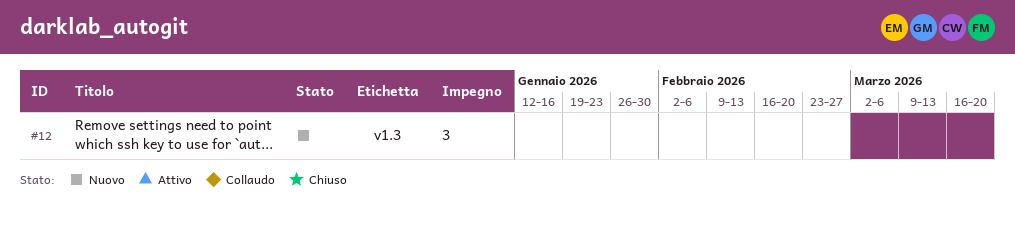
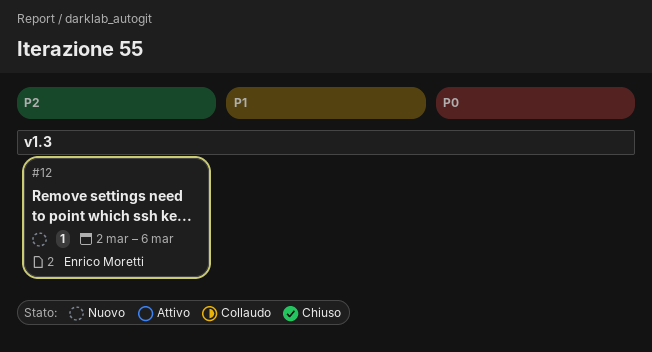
#12, estimate: 3 -> 1
#12, due: Mar 20 -> Mar 6

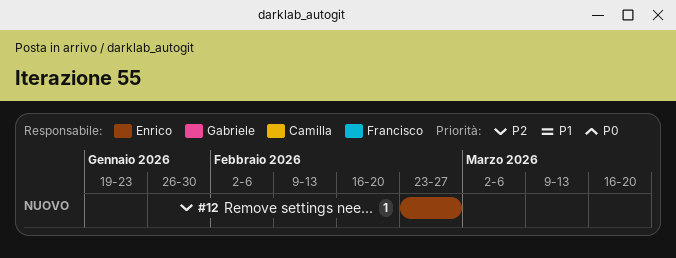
#12, start: Mar 2 -> Feb 23
#12, due: Mar 6 -> Feb 27

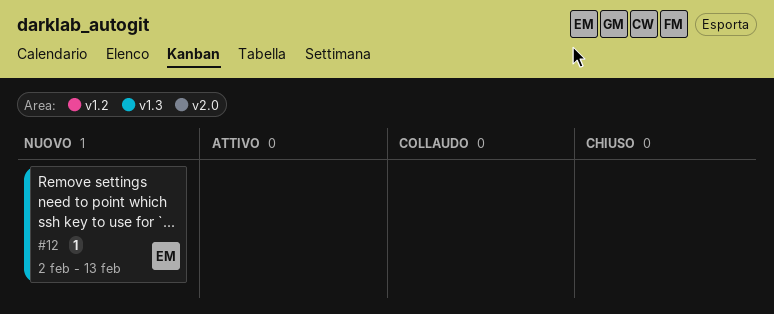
#12, start: Feb 23 -> Feb 2
#12, due: Feb 27 -> Feb 13

